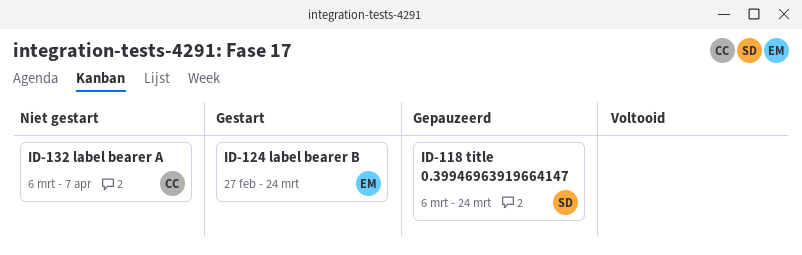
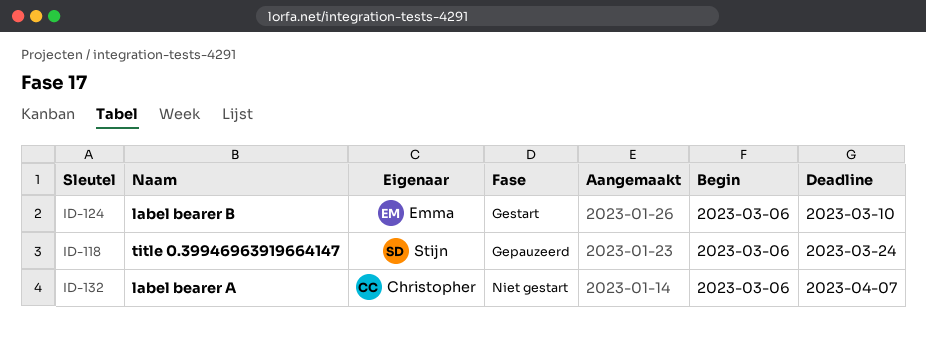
ID-124, start: Feb 27 -> Mar 6
ID-124, due: Mar 24 -> Mar 10

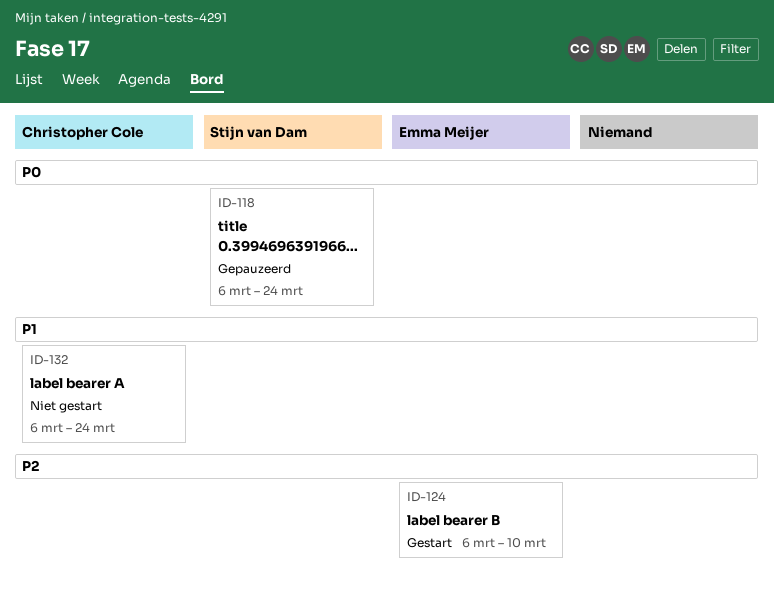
ID-132, due: Apr 7 -> Mar 24

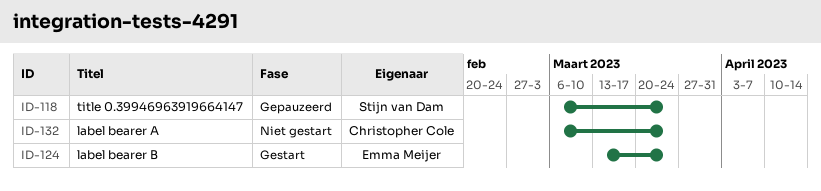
ID-124, start: Mar 6 -> Mar 13
ID-124, due: Mar 10 -> Mar 24

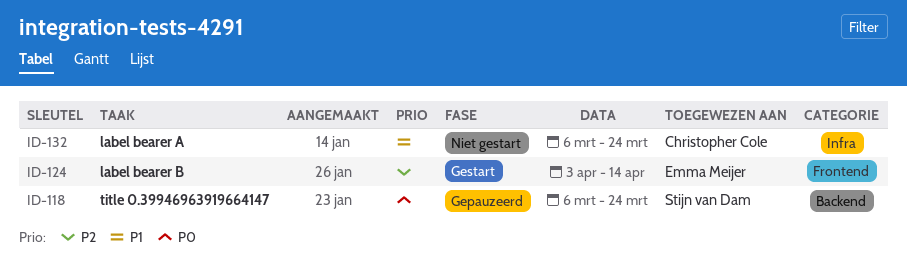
ID-124, start: Mar 13 -> Apr 3
ID-124, due: Mar 24 -> Apr 14

